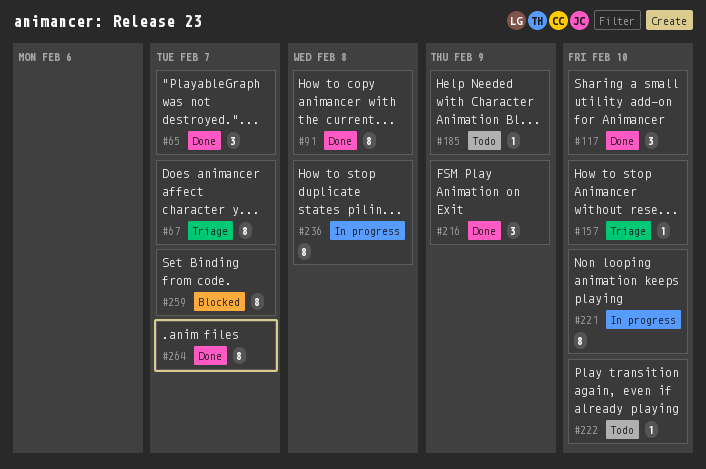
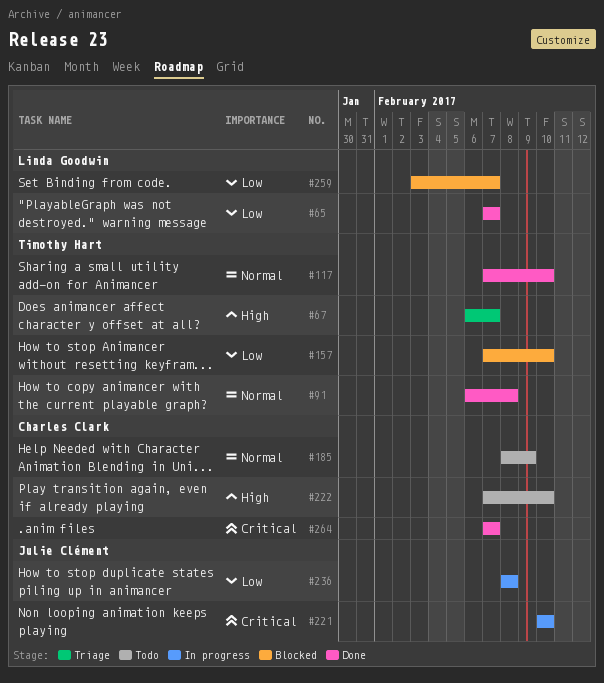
#157, status: Triage -> Blocked
#216: present -> none

